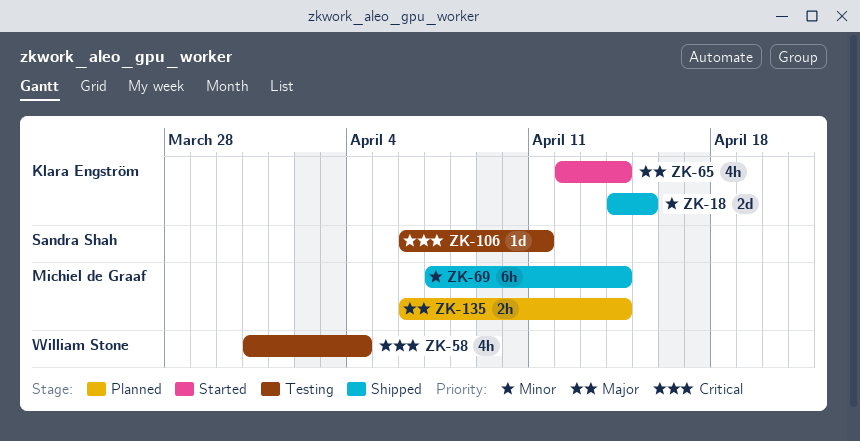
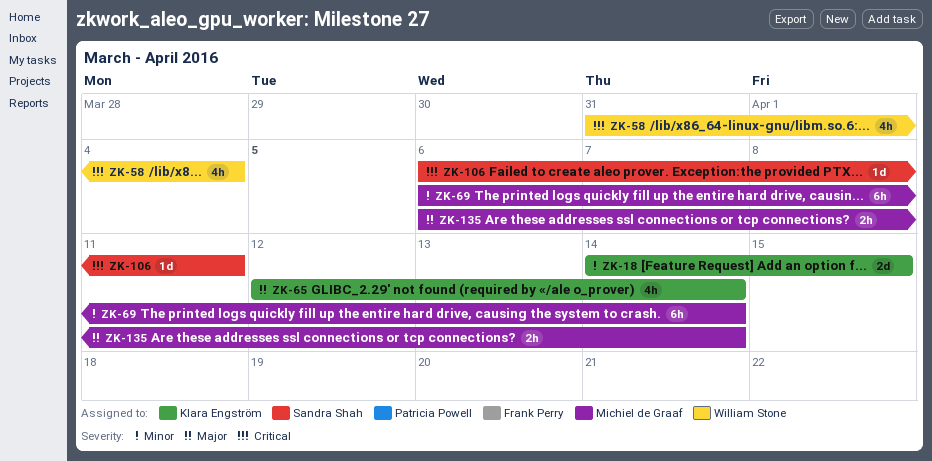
ZK-69, start: Apr 7 -> Apr 6

